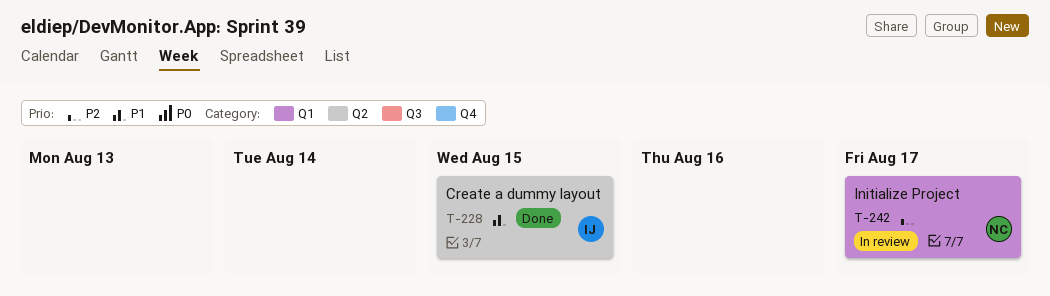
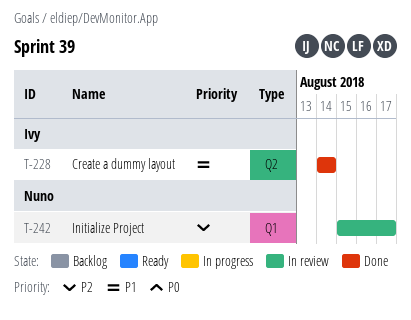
T-228, due: Aug 15 -> Aug 14

